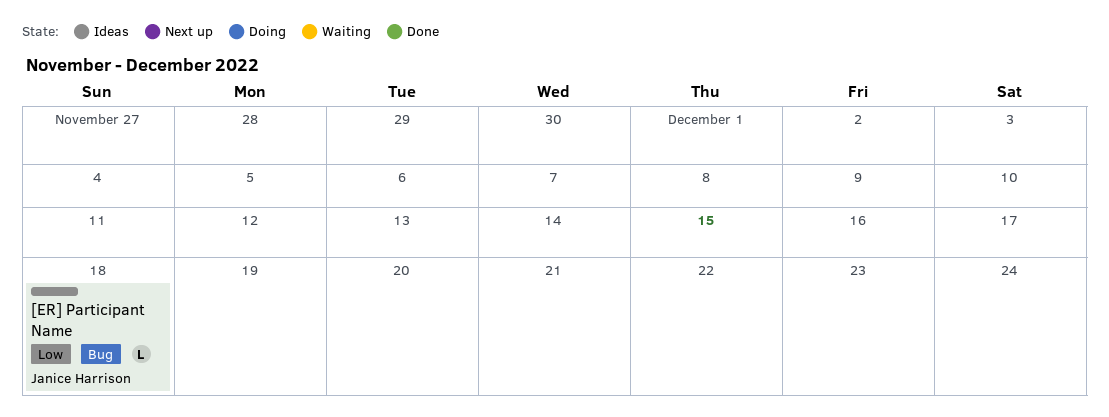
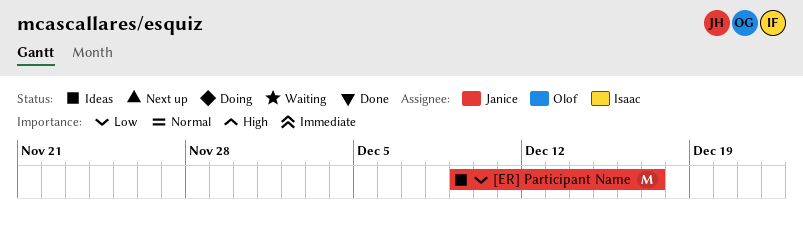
[ER] Participant Name, estimate: L -> M
[ER] Participant Name, due: Dec 18 -> Dec 17

